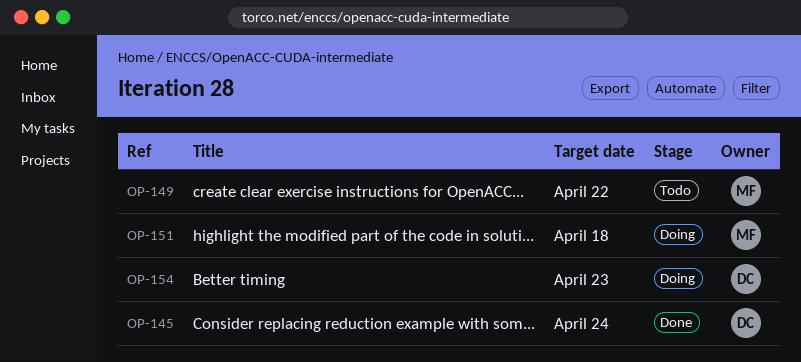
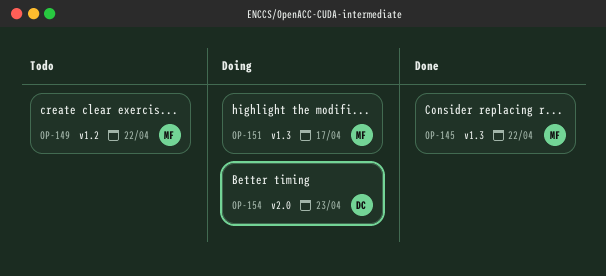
OP-145, owner: DC -> MF
OP-145, due: Apr 24 -> Apr 22
OP-151, due: Apr 18 -> Apr 17

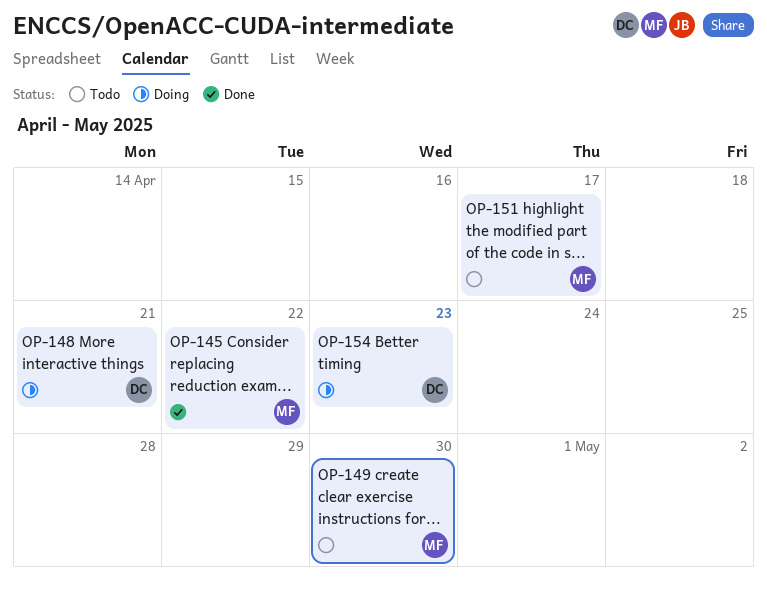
OP-148: none -> present
OP-149, due: Apr 22 -> Apr 30
OP-151, status: Doing -> Todo

